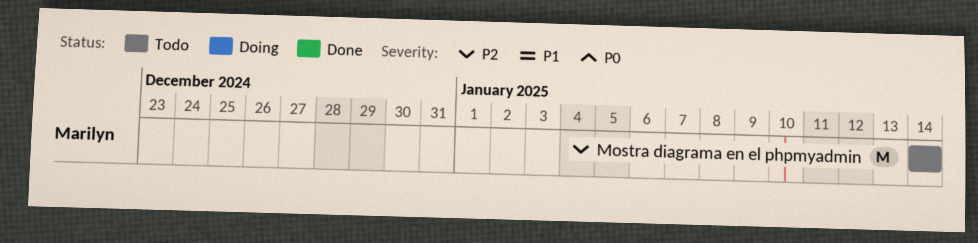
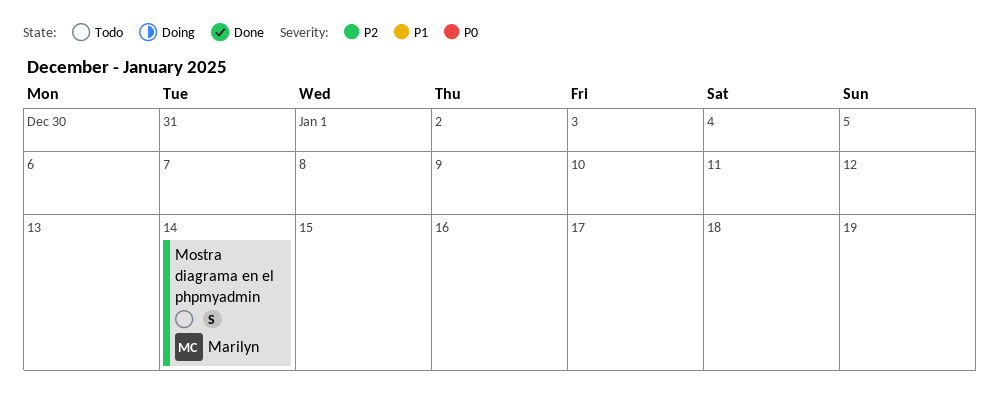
Mostra diagrama en el phpmyadmin, estimate: M -> S

